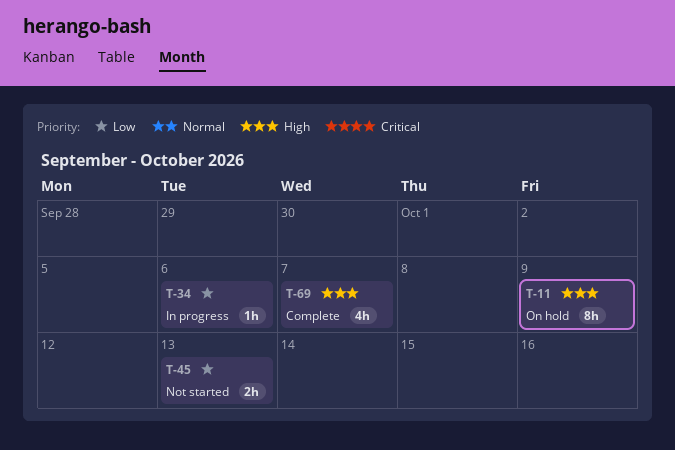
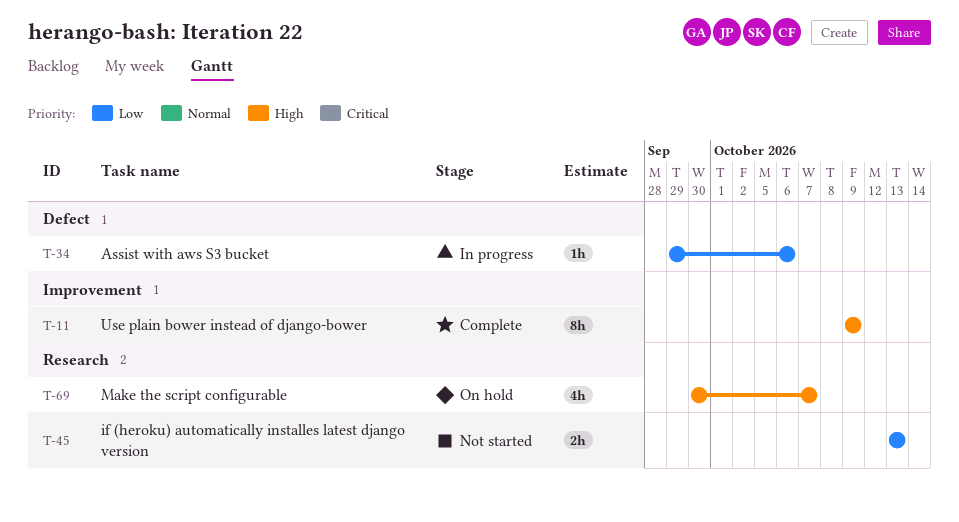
T-11, status: On hold -> Complete
T-69, status: Complete -> On hold

